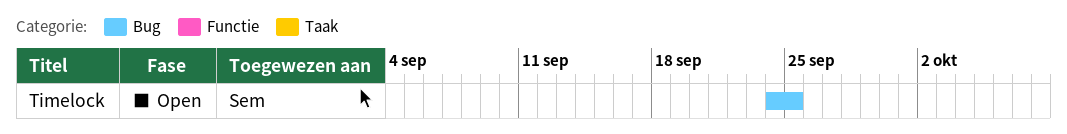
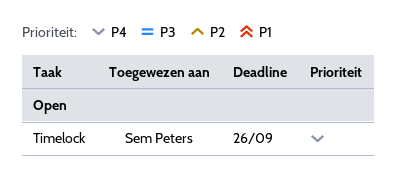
Timelock, due: Sep 25 -> Sep 26

